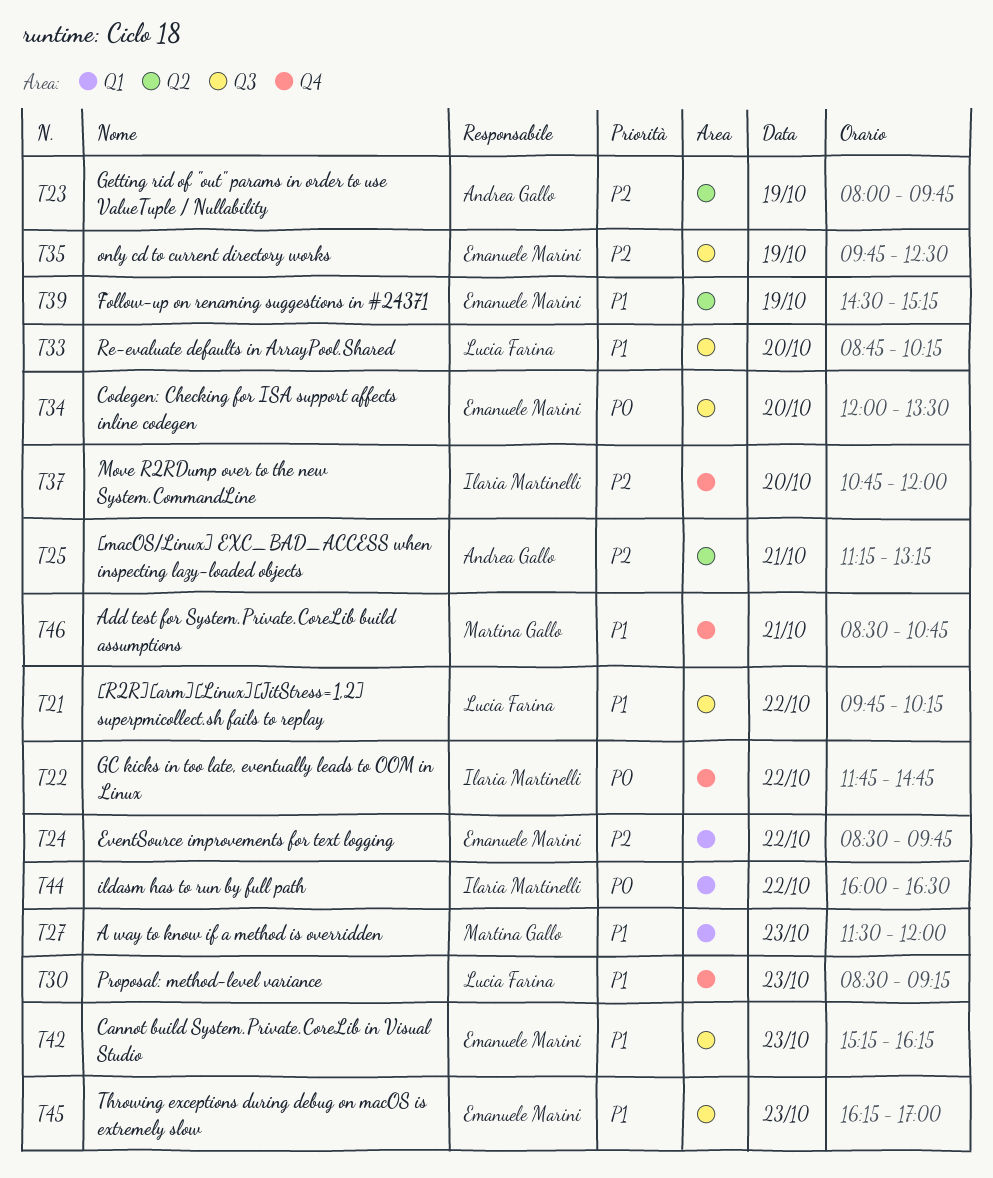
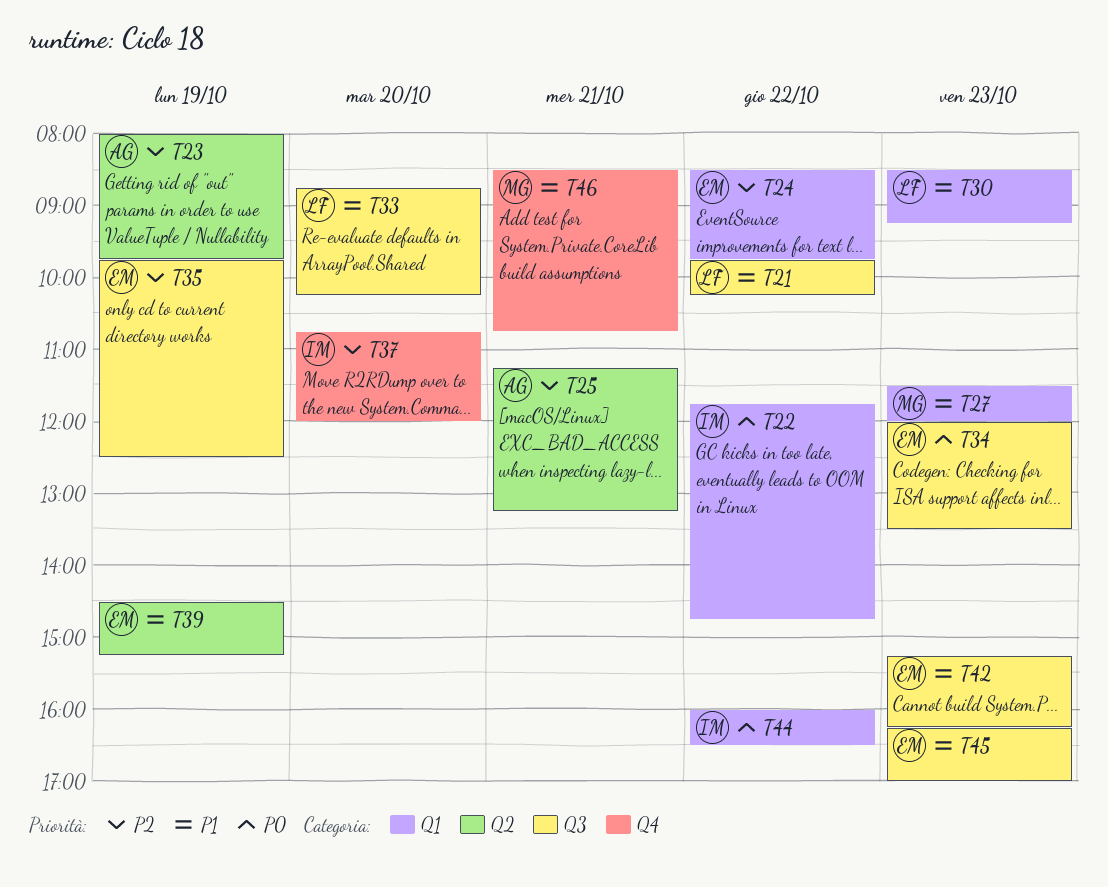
T22, label: Q4 -> Q1
T30, label: Q4 -> Q1
T34, day: Oct 20 -> Oct 23

